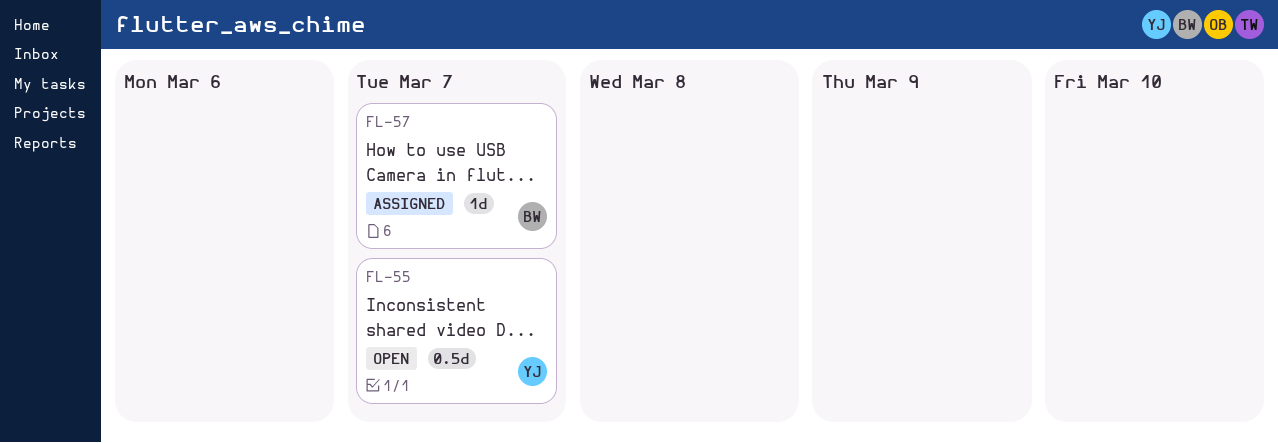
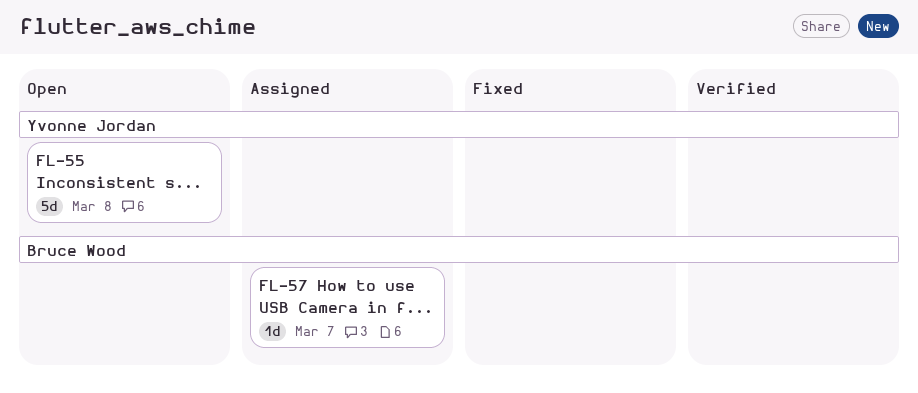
FL-55, estimate: 0.5d -> 5d
FL-55, due: Mar 7 -> Mar 8

